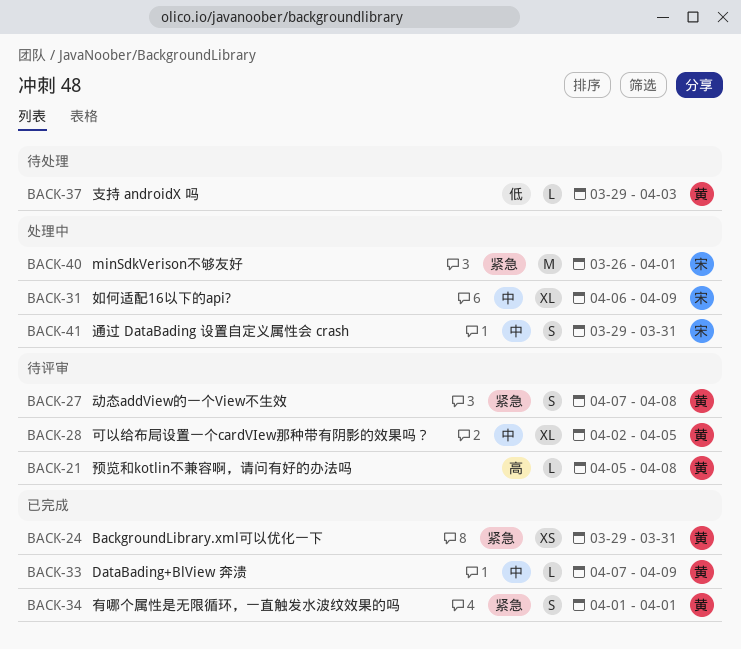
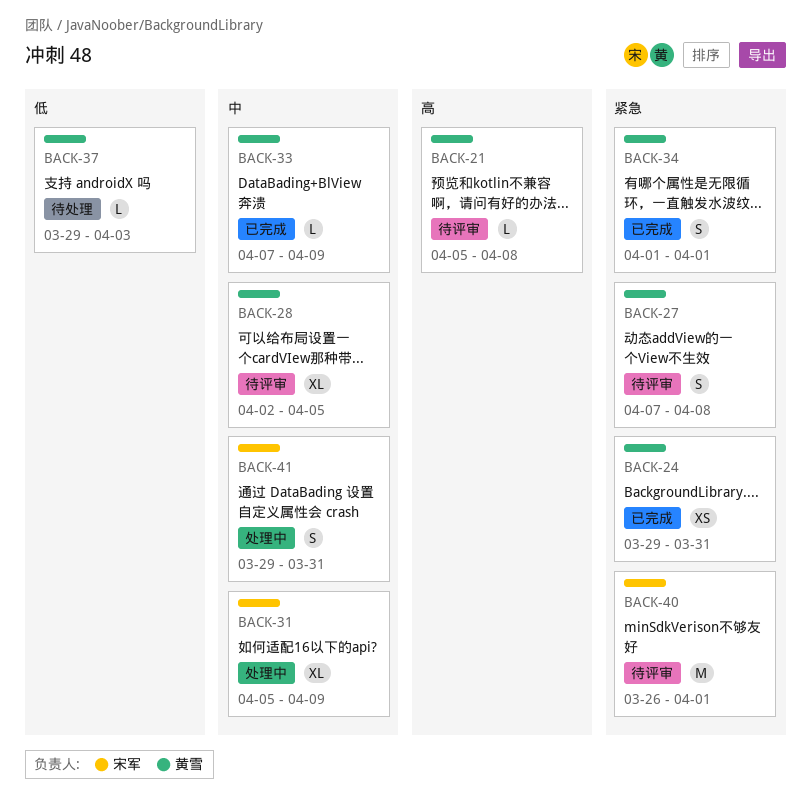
BACK-31, start: Apr 6 -> Apr 5
BACK-40, status: 处理中 -> 待评审

